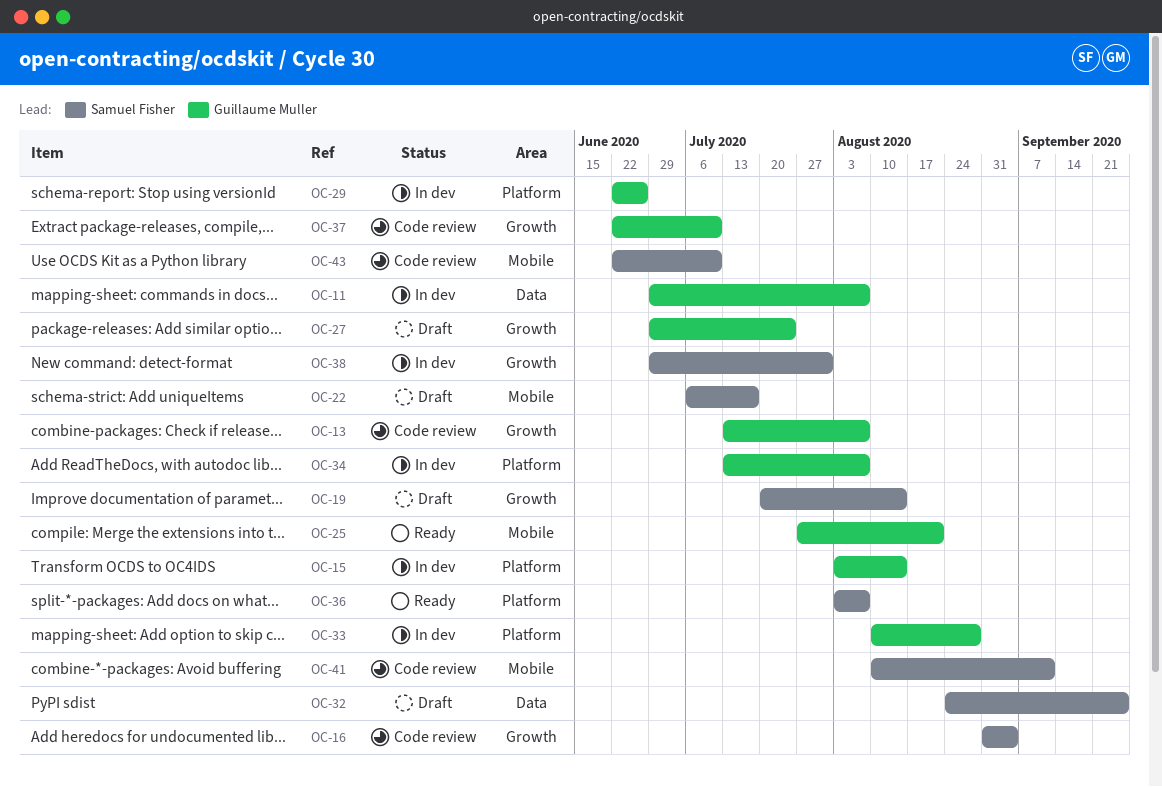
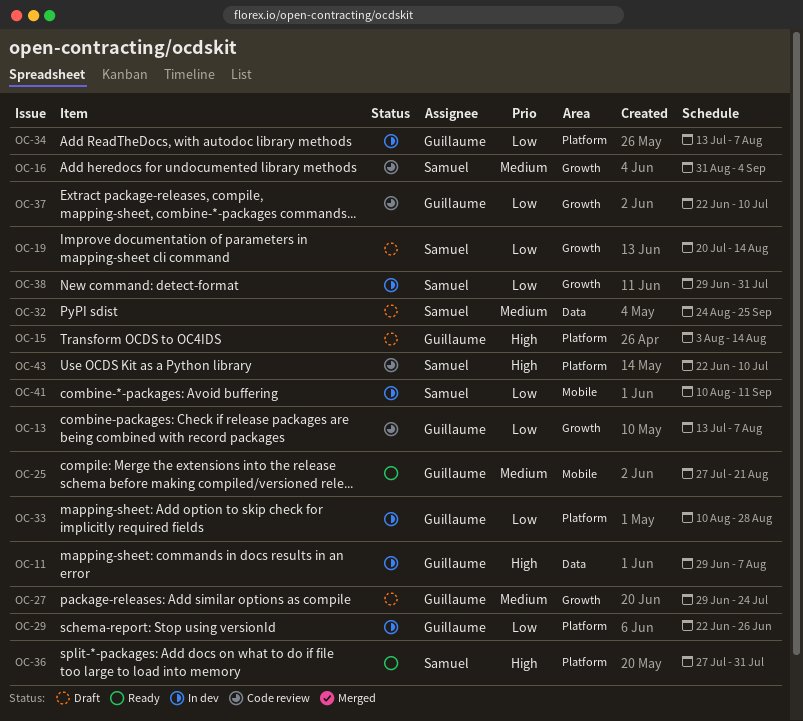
OC-15, status: In dev -> Draft
OC-22: present -> none
OC-36, start: Aug 3 -> Jul 27
OC-36, due: Aug 7 -> Jul 31
OC-41, status: Code review -> In dev
OC-43, label: Mobile -> Platform

